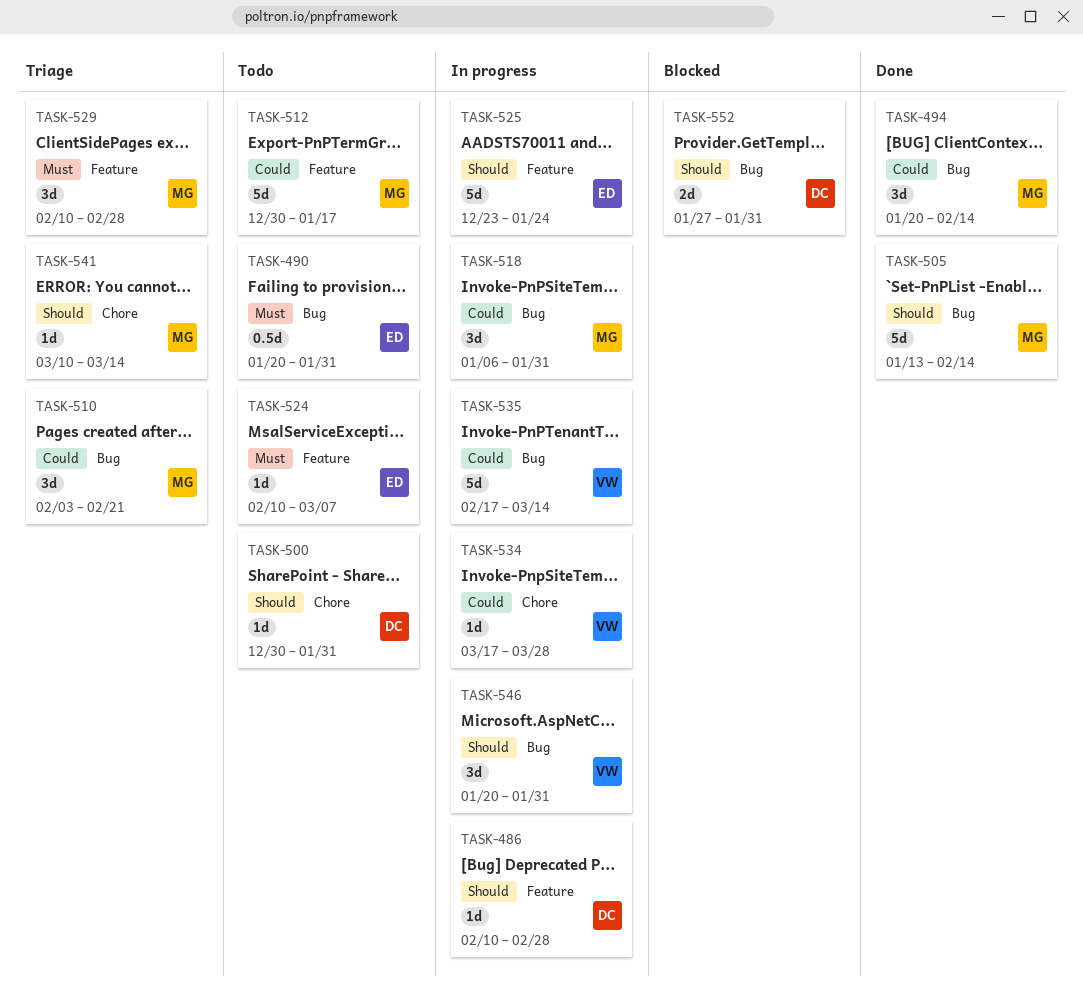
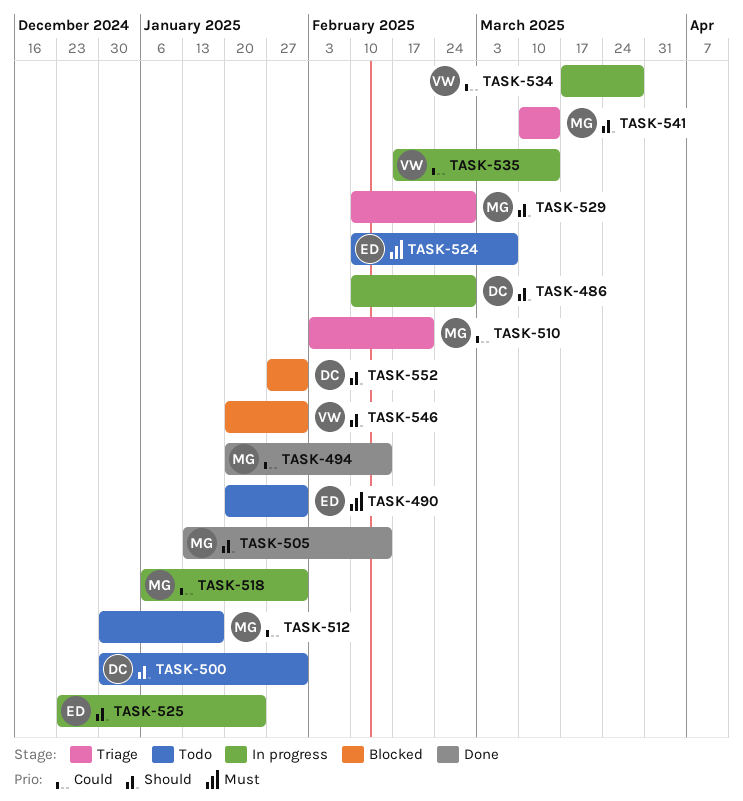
TASK-529, priority: Must -> Should
TASK-546, status: In progress -> Blocked

